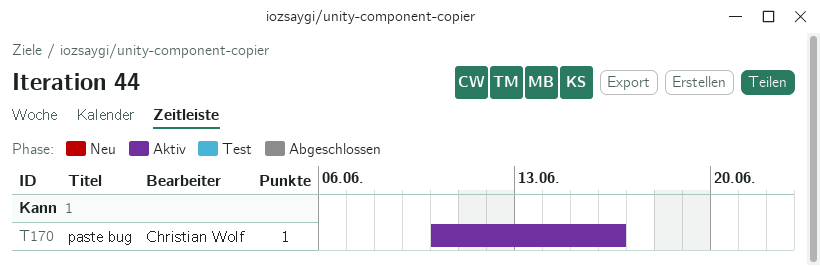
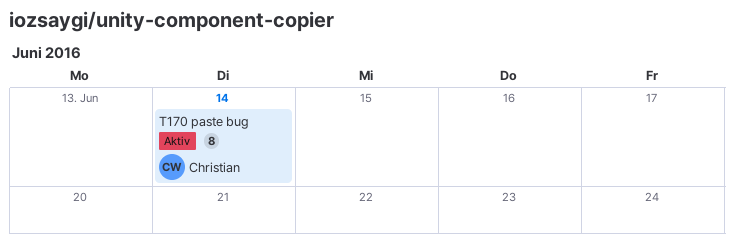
T170, estimate: 1 -> 8
T170, due: Jun 16 -> Jun 14

